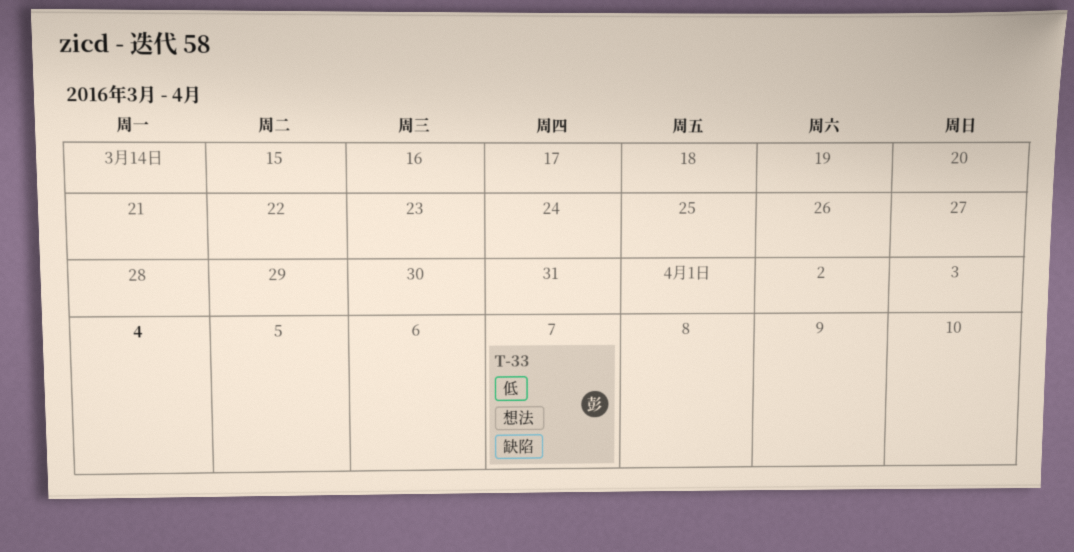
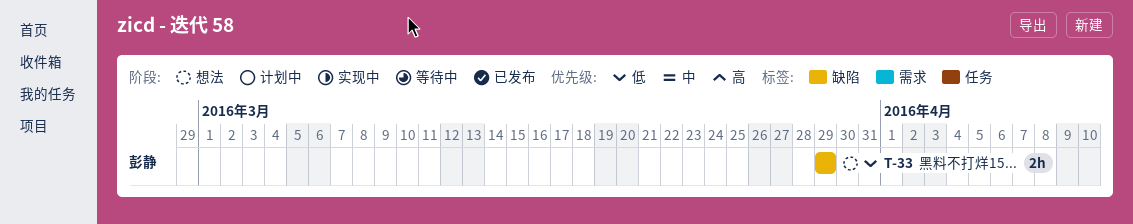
T-33, due: Apr 7 -> Mar 29

